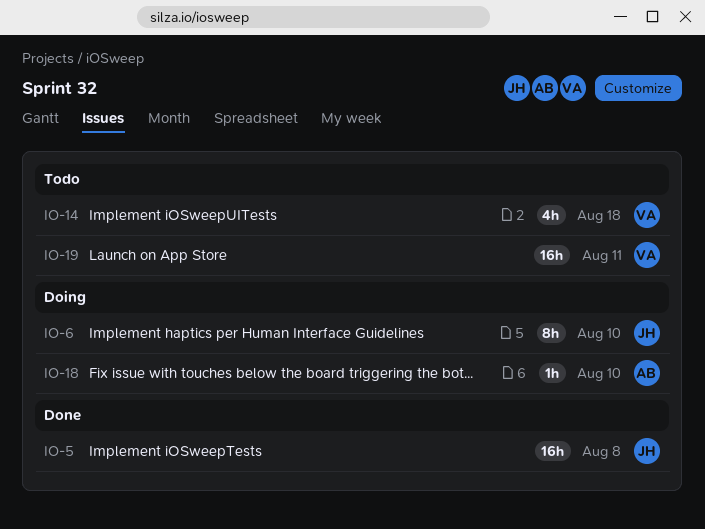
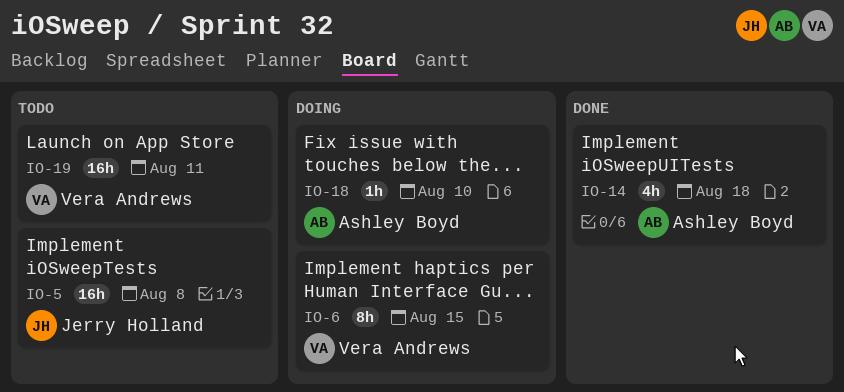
IO-5, status: Done -> Todo
IO-6, owner: Jerry Holland -> Vera Andrews
IO-6, due: Aug 10 -> Aug 15
IO-14, status: Todo -> Done
IO-14, owner: Vera Andrews -> Ashley Boyd

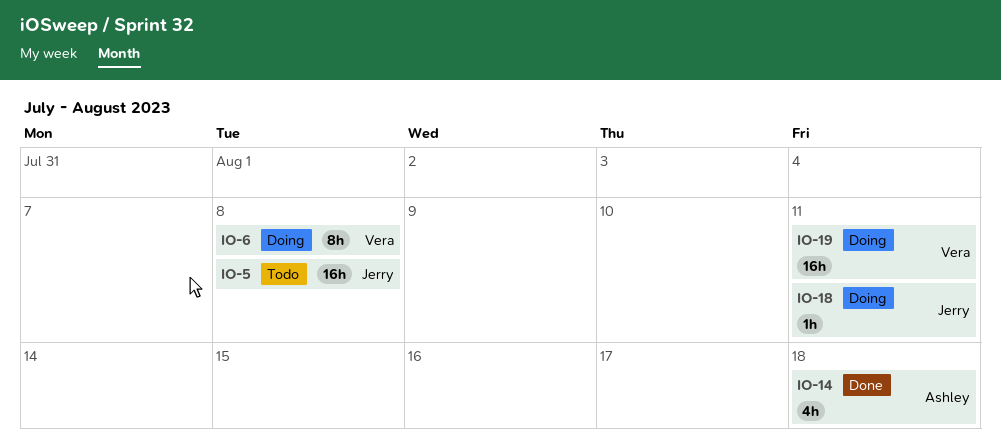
IO-6, due: Aug 15 -> Aug 8
IO-18, owner: Ashley Boyd -> Jerry Holland
IO-18, due: Aug 10 -> Aug 11
IO-19, status: Todo -> Doing

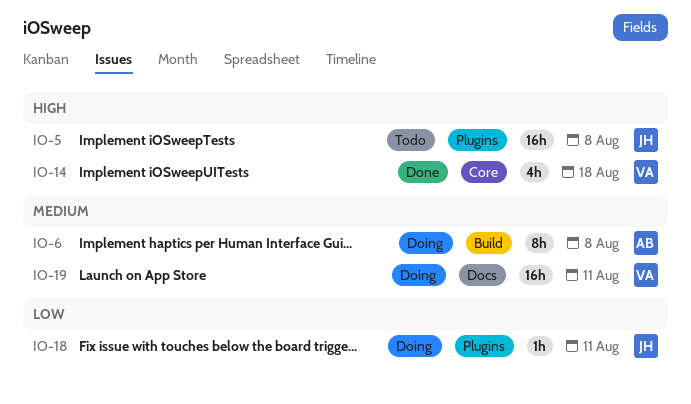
IO-6, owner: Vera -> Ashley
IO-14, owner: Ashley -> Vera

